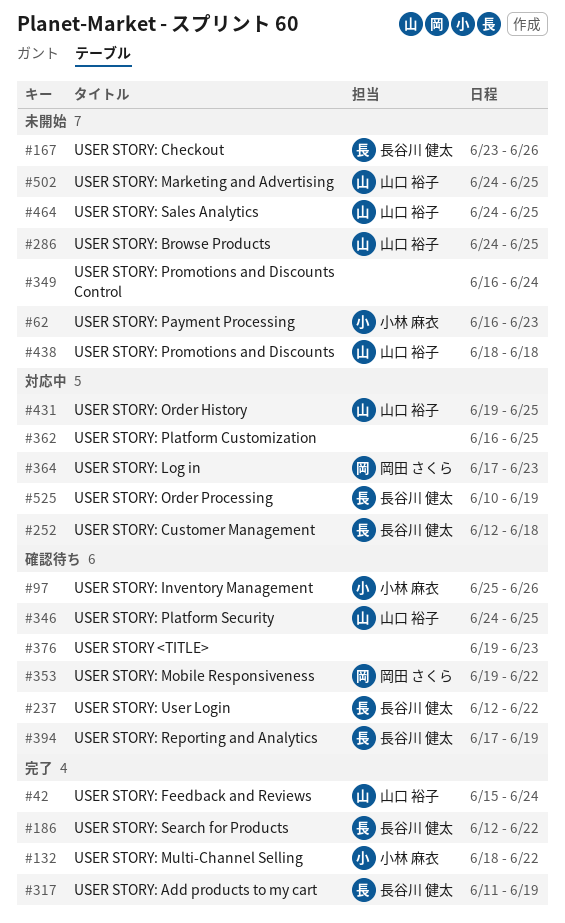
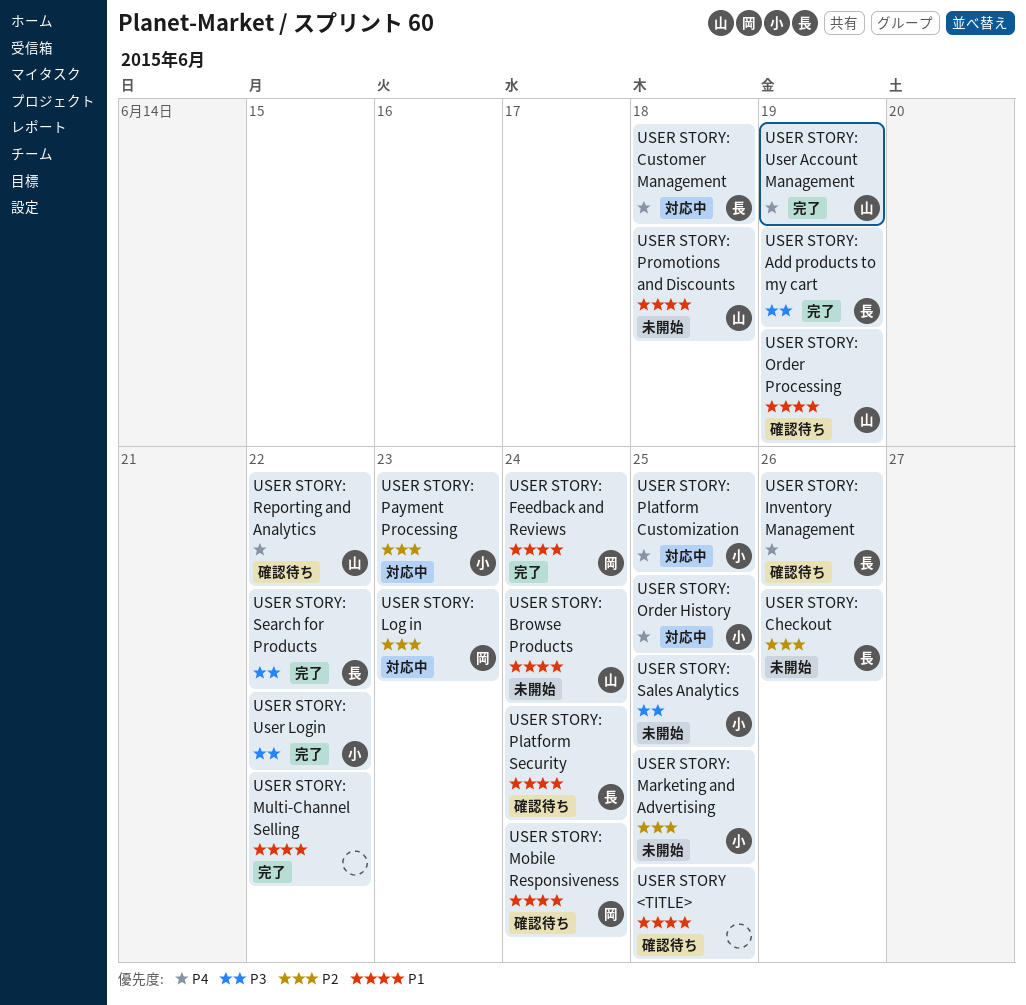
USER STORY <TITLE>, due: Jun 23 -> Jun 25
USER STORY: Browse Products, due: Jun 25 -> Jun 24
USER STORY: Feedback and Reviews, owner: 山口 裕子 -> 岡田 さくら
USER STORY: Inventory Management, owner: 小林 麻衣 -> 長谷川 健太
USER STORY: Marketing and Advertising, owner: 山口 裕子 -> 小林 麻衣
USER STORY: Mobile Responsiveness, due: Jun 22 -> Jun 24
USER STORY: Multi-Channel Selling, owner: 小林 麻衣 -> none
USER STORY: Order History, owner: 山口 裕子 -> 小林 麻衣
USER STORY: Order Processing, status: 対応中 -> 確認待ち
USER STORY: Order Processing, owner: 長谷川 健太 -> 山口 裕子
USER STORY: Payment Processing, status: 未開始 -> 対応中
USER STORY: Platform Customization, owner: none -> 小林 麻衣
USER STORY: Platform Security, owner: 山口 裕子 -> 長谷川 健太
USER STORY: Platform Security, due: Jun 25 -> Jun 24
USER STORY: Promotions and Discounts Control: present -> none
USER STORY: Reporting and Analytics, owner: 長谷川 健太 -> 山口 裕子
USER STORY: Reporting and Analytics, due: Jun 19 -> Jun 22
USER STORY: Sales Analytics, owner: 山口 裕子 -> 小林 麻衣
USER STORY: User Account Management: none -> present
USER STORY: User Login, status: 確認待ち -> 完了
USER STORY: User Login, owner: 長谷川 健太 -> 小林 麻衣

